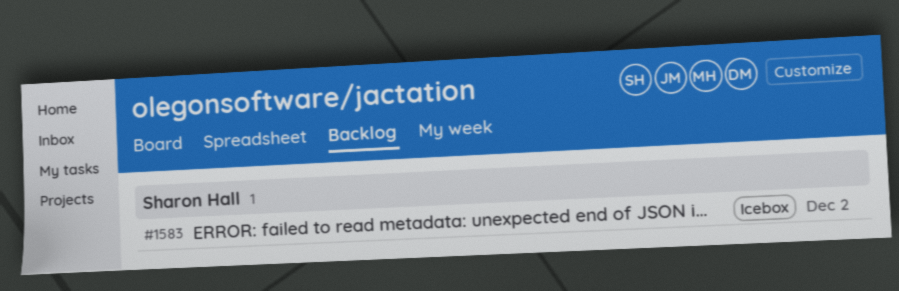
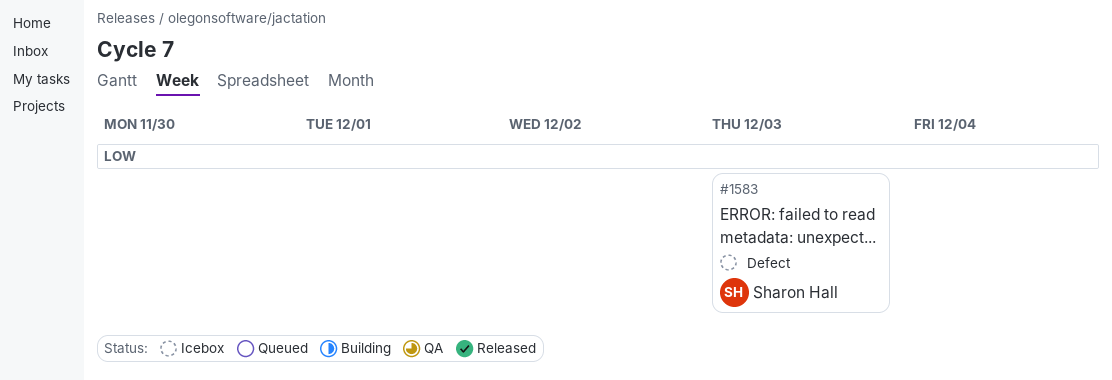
#1583, due: Dec 2 -> Dec 3

